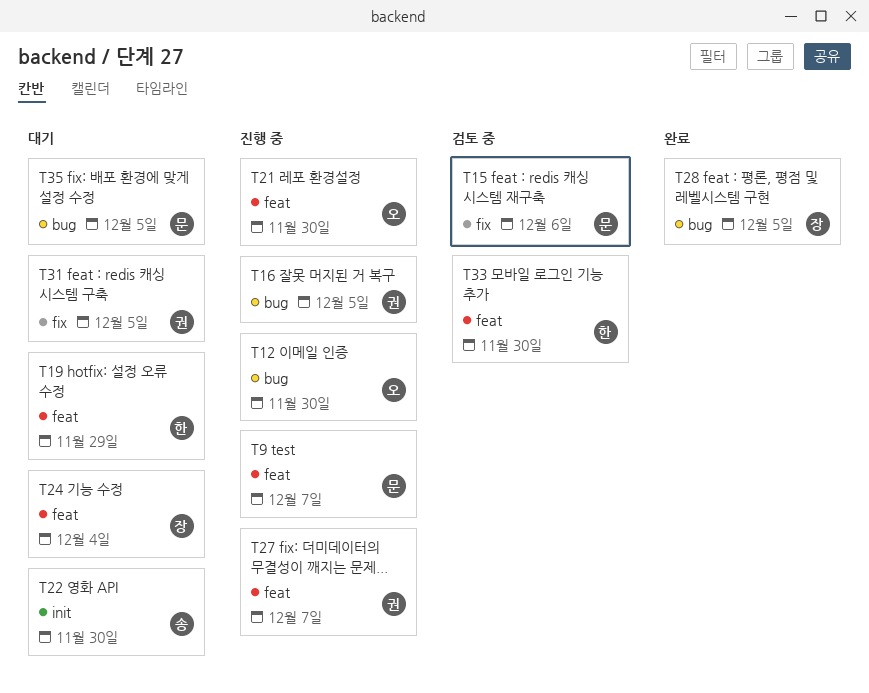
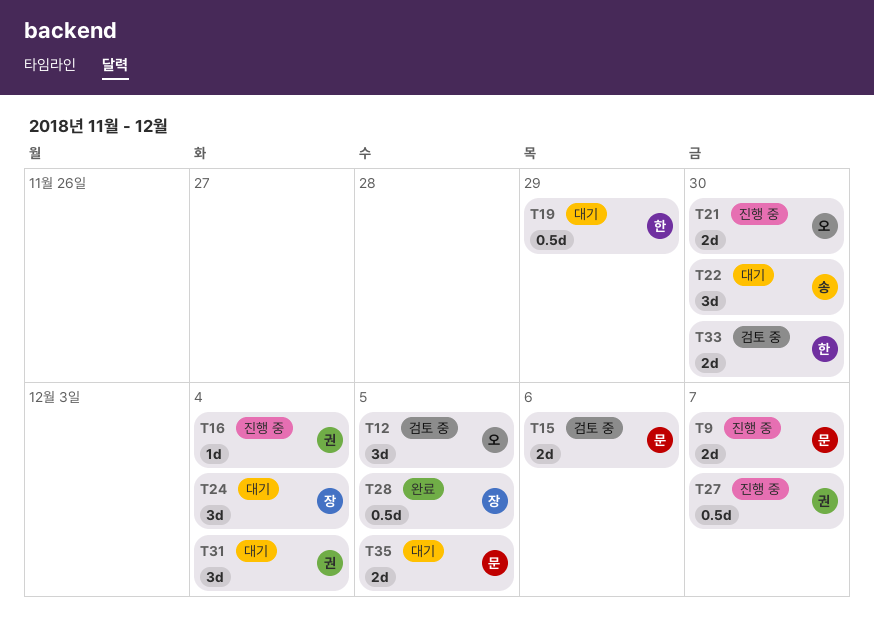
T12, status: 진행 중 -> 검토 중
T12, due: Nov 30 -> Dec 5
T16, due: Dec 5 -> Dec 4
T31, due: Dec 5 -> Dec 4

